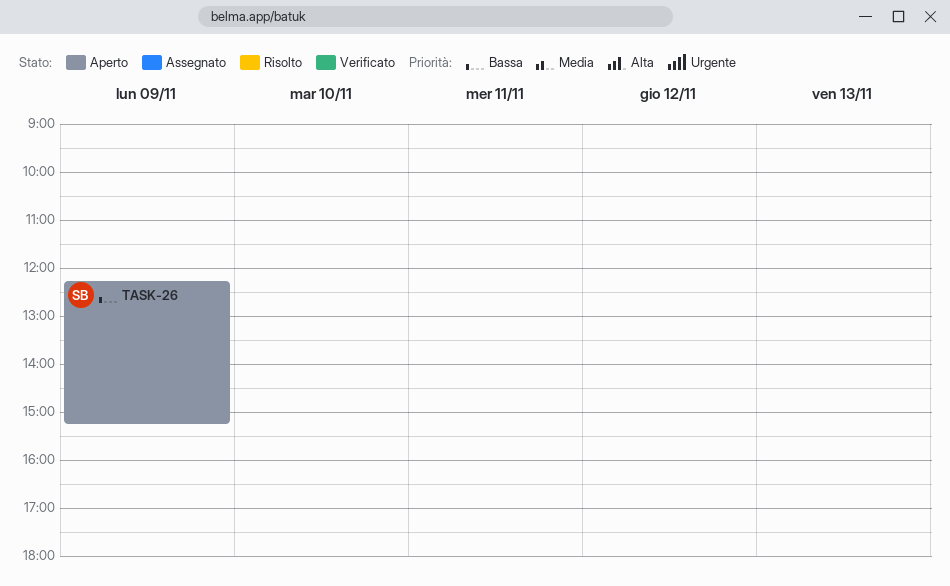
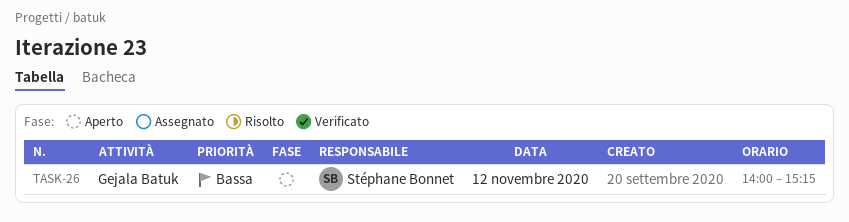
TASK-26, day: Nov 9 -> Nov 12
TASK-26, begins: 12:15 -> 14:00

